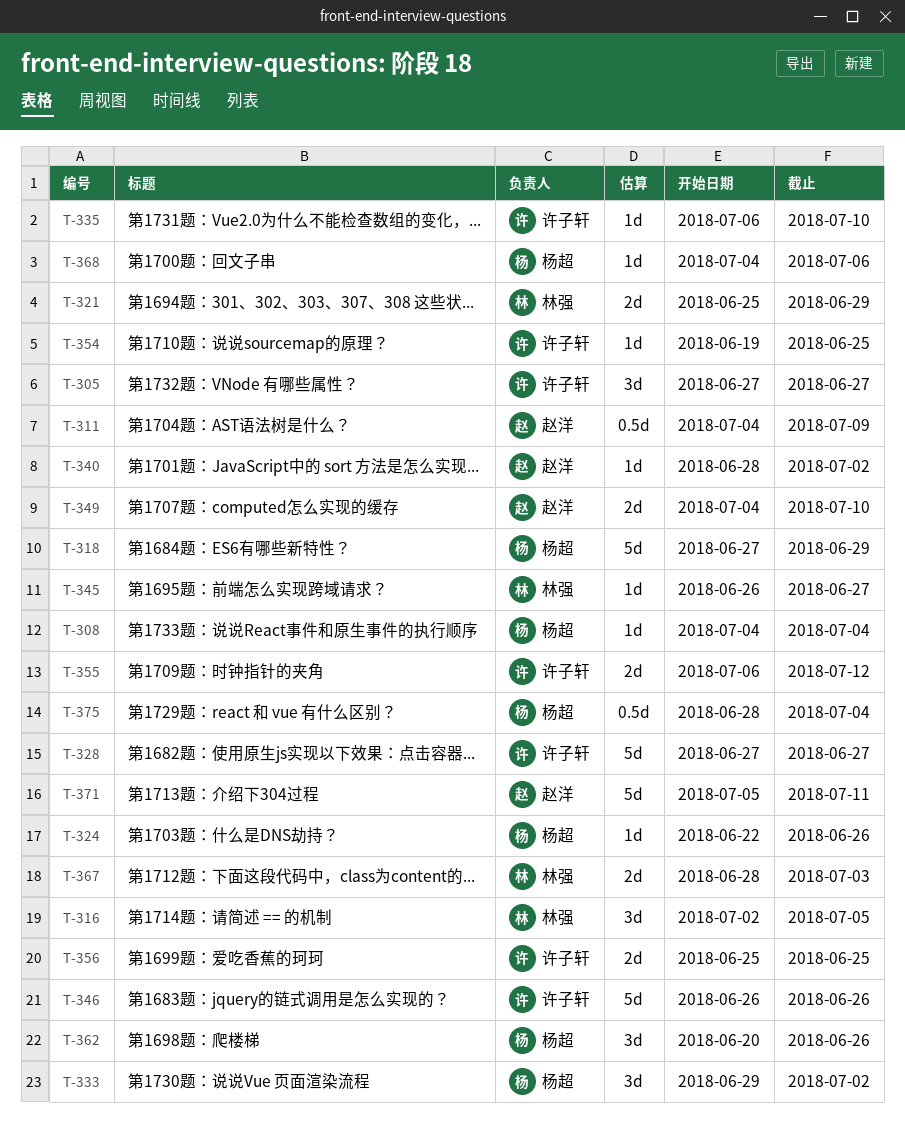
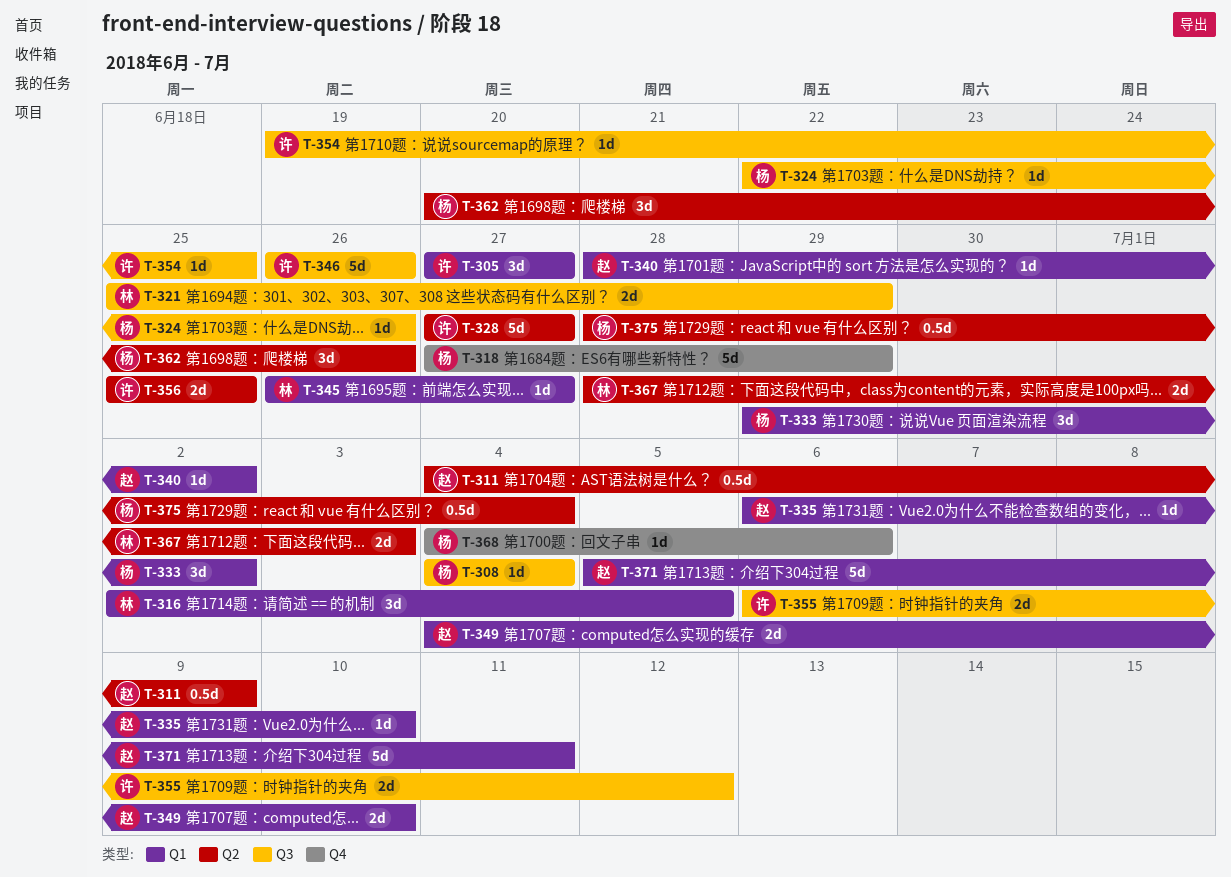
T-335, owner: 许子轩 -> 赵洋

